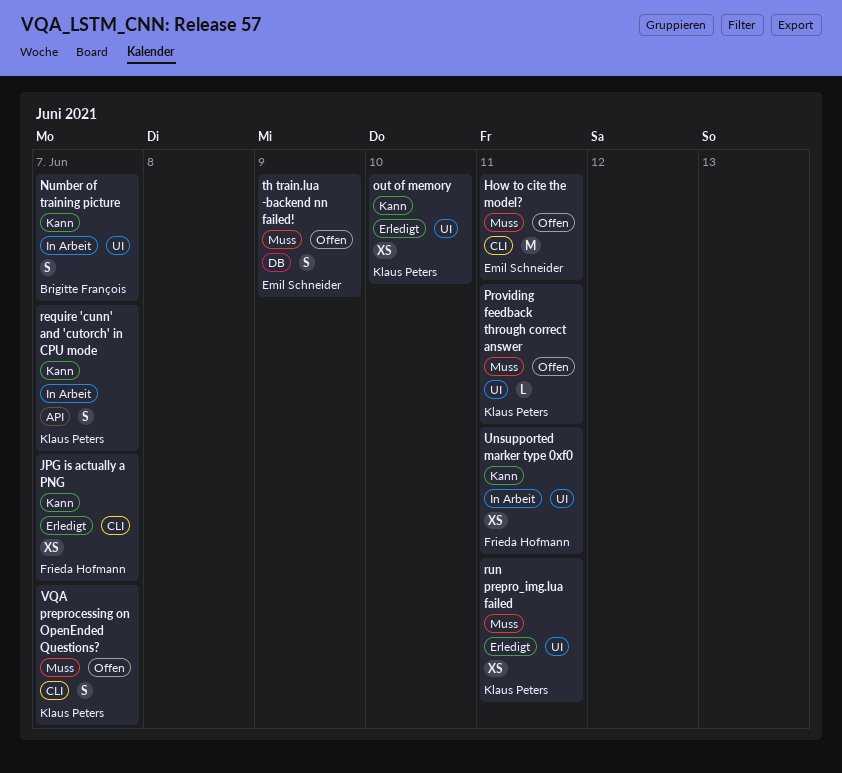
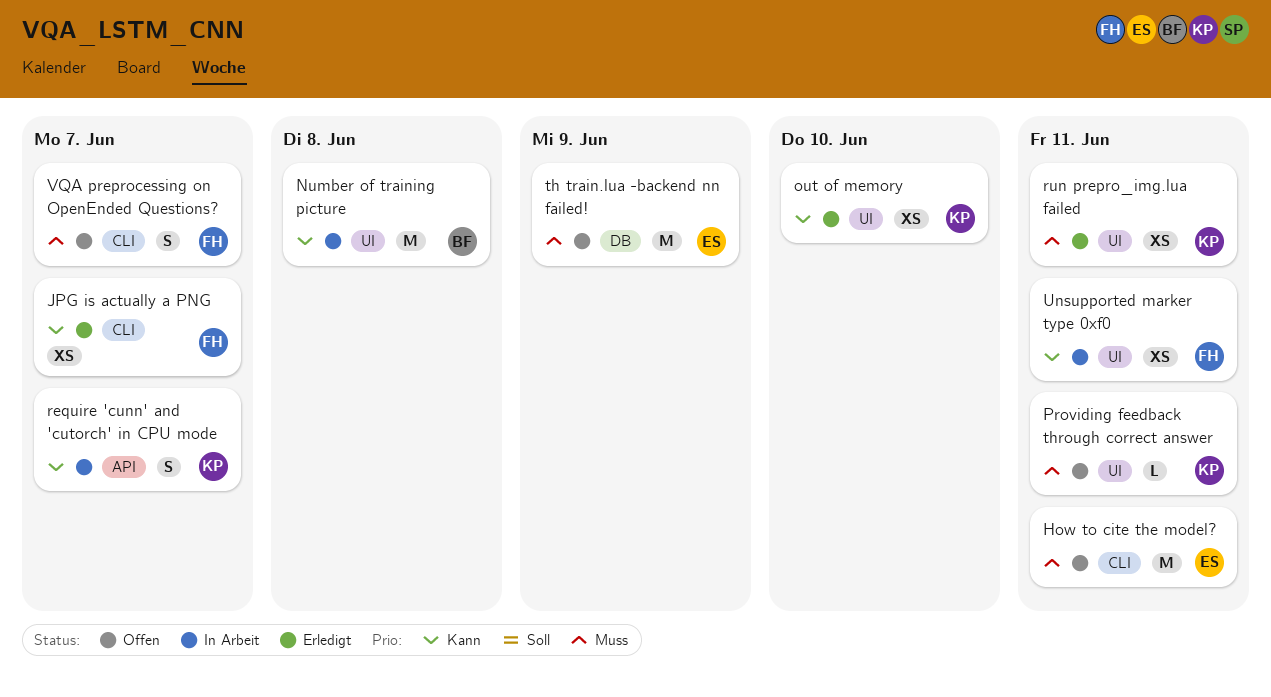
Number of training picture, estimate: S -> M
Number of training picture, due: Jun 7 -> Jun 8
th train.lua -backend nn failed!, estimate: S -> M
VQA preprocessing on OpenEnded Questions?, owner: Klaus Peters -> Frieda Hofmann

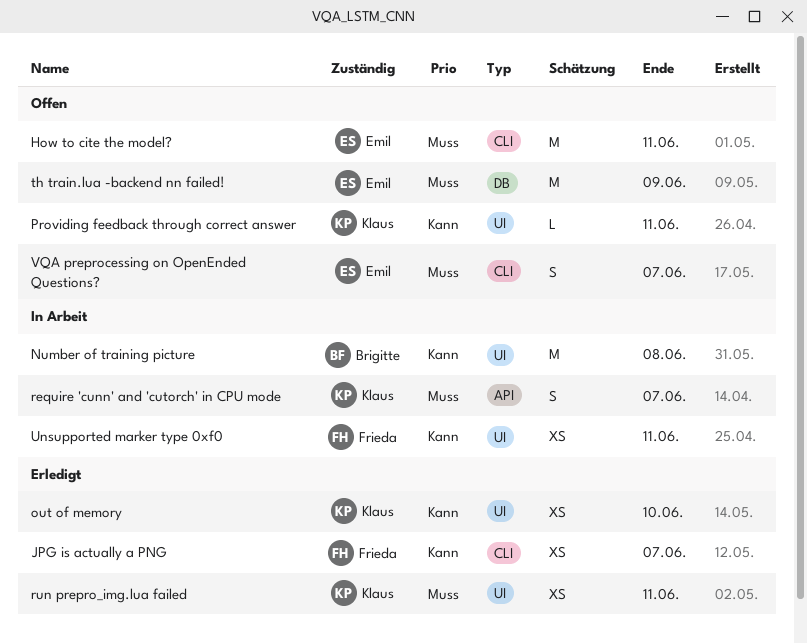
Providing feedback through correct answer, priority: Muss -> Kann
require 'cunn' and 'cutorch' in CPU mode, priority: Kann -> Muss
VQA preprocessing on OpenEnded Questions?, owner: Frieda -> Emil

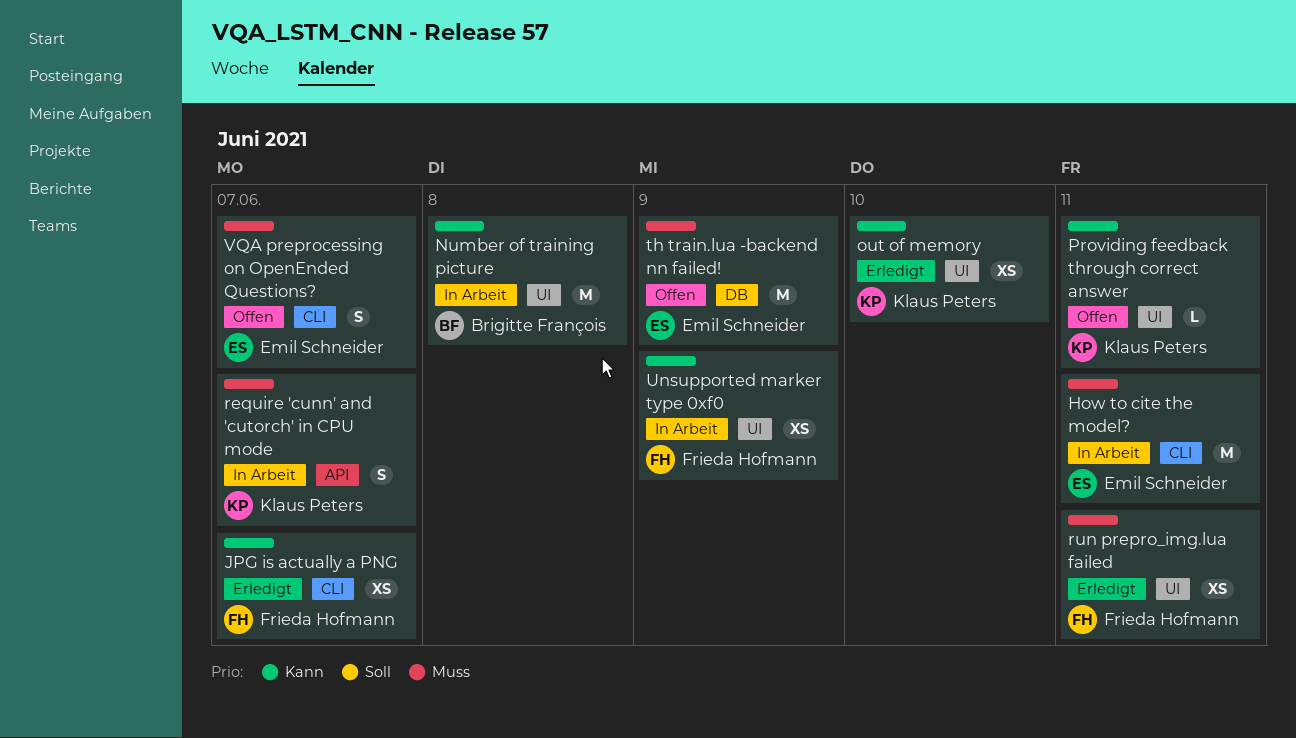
How to cite the model?, status: Offen -> In Arbeit
run prepro_img.lua failed, owner: Klaus Peters -> Frieda Hofmann
Unsupported marker type 0xf0, due: Jun 11 -> Jun 9

